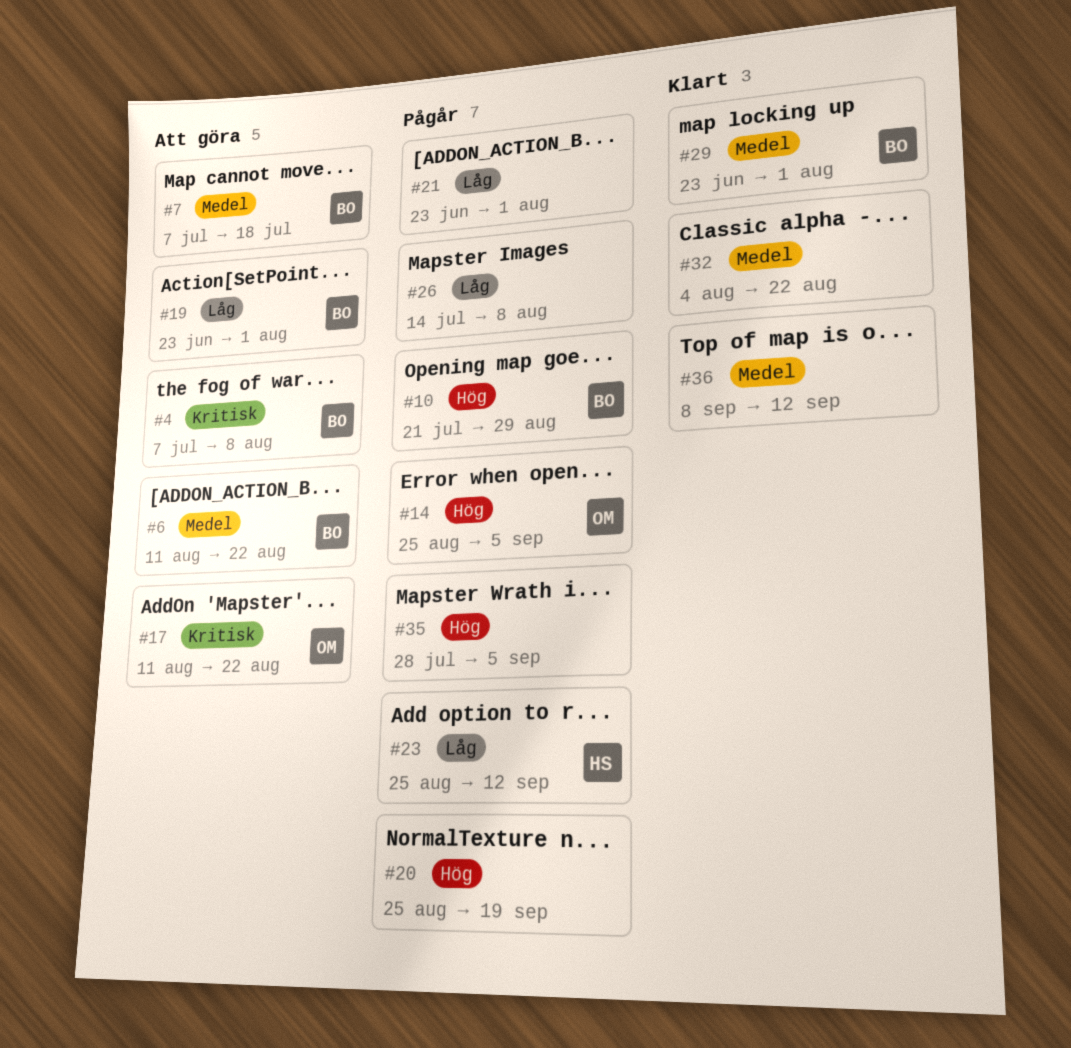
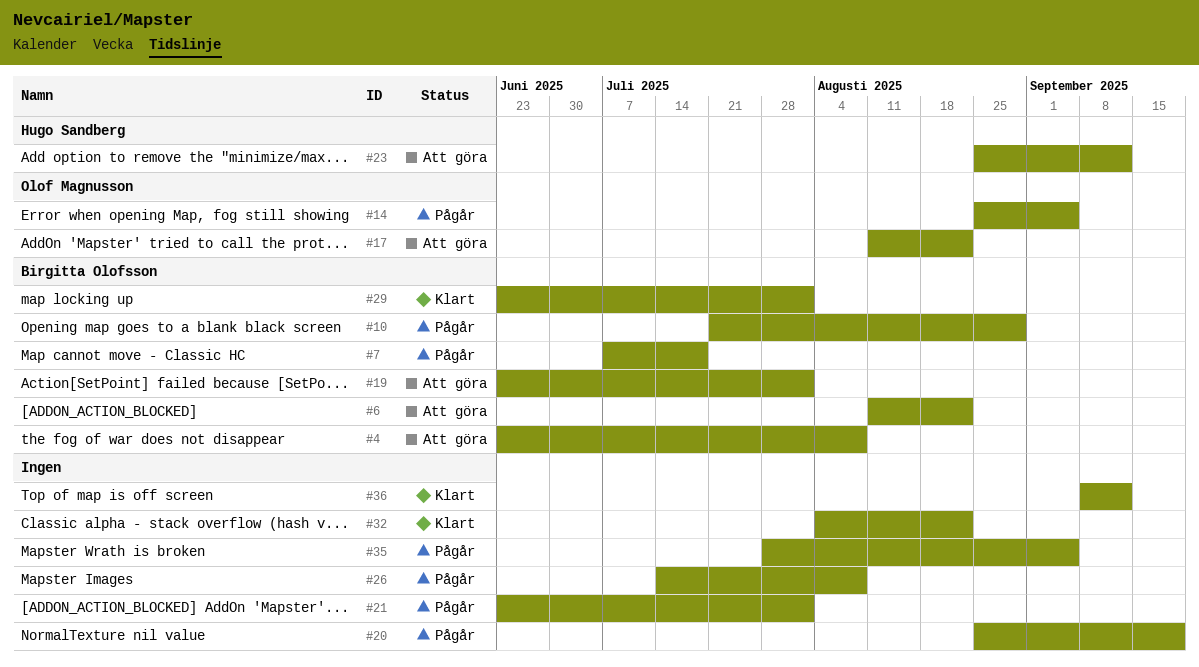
#4, start: Jul 7 -> Jun 23
#7, status: Att göra -> Pågår
#23, status: Pågår -> Att göra

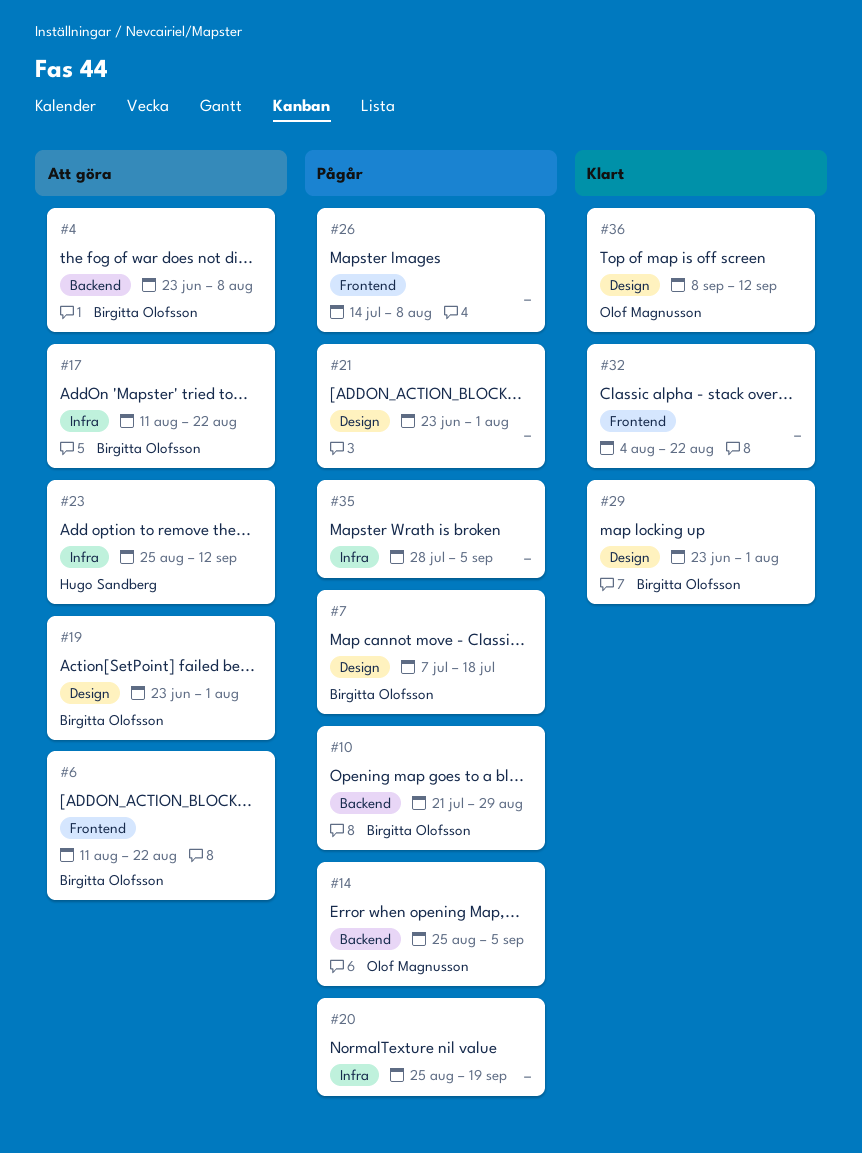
#17, owner: Olof Magnusson -> Birgitta Olofsson
#36, owner: none -> Olof Magnusson

